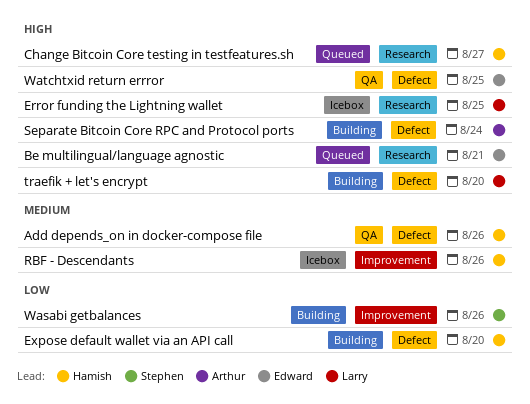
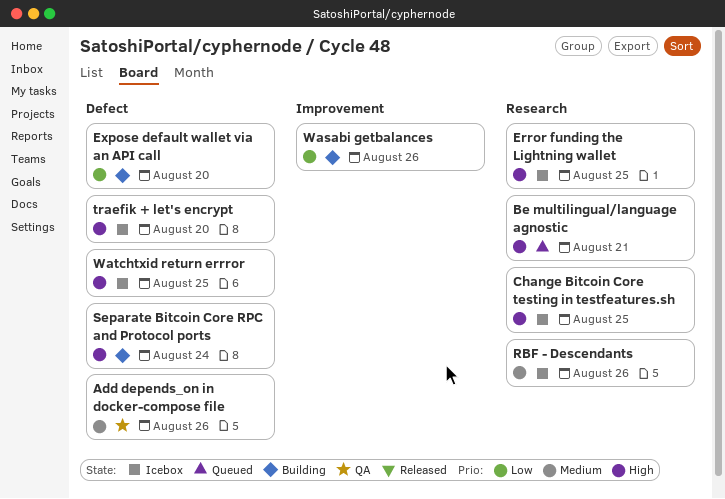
Change Bitcoin Core testing in testfeatures.sh, status: Queued -> Icebox
Change Bitcoin Core testing in testfeatures.sh, due: Aug 27 -> Aug 25
RBF - Descendants, label: Improvement -> Research
traefik + let's encrypt, status: Building -> Icebox
Watchtxid return errror, status: QA -> Icebox

